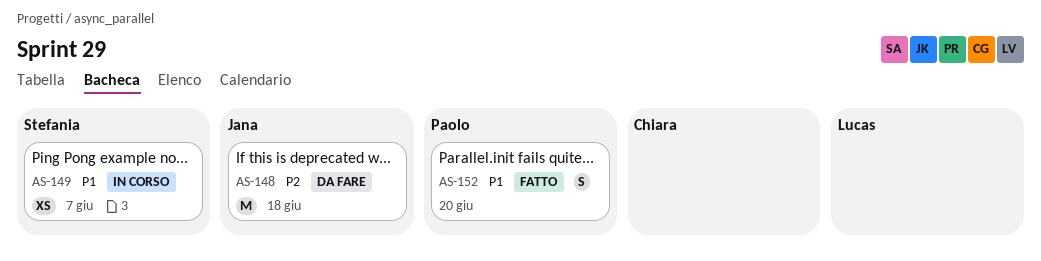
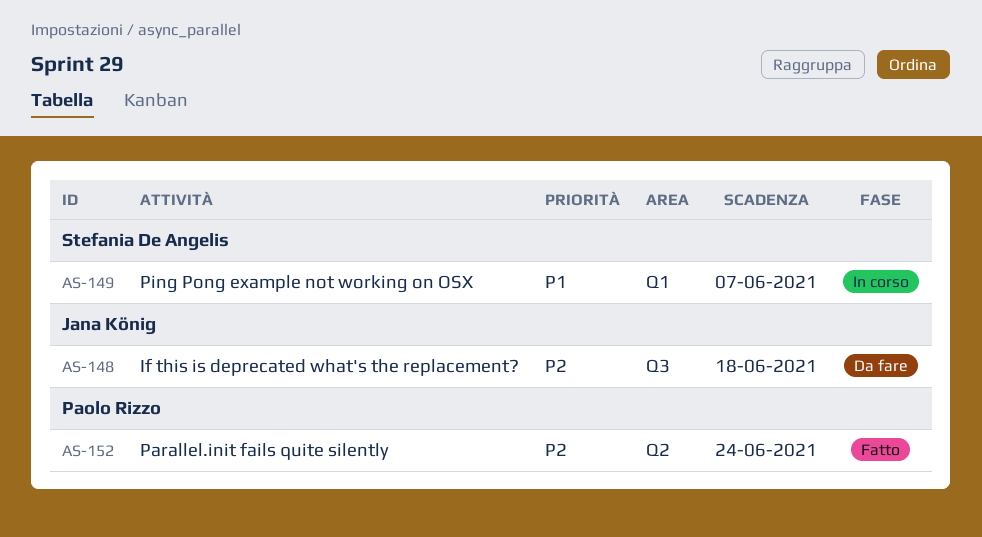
AS-152, priority: P1 -> P2
AS-152, due: Jun 20 -> Jun 24

